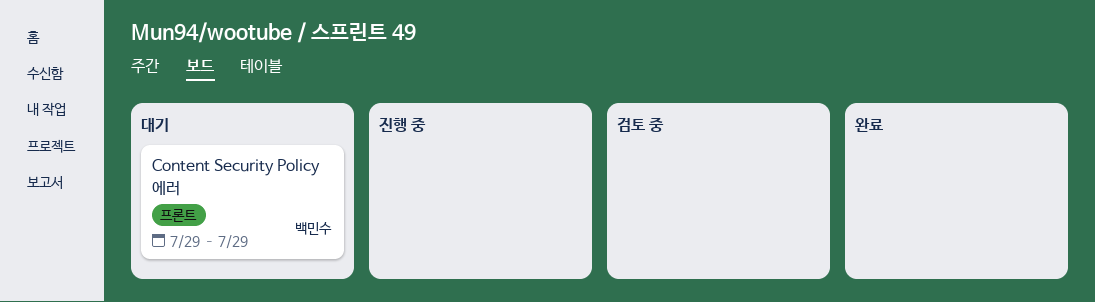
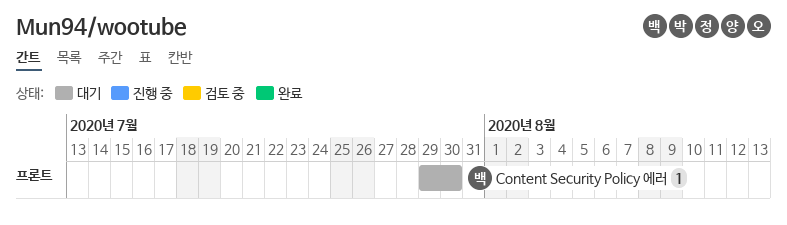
Content Security Policy 에러, due: Jul 29 -> Jul 30

